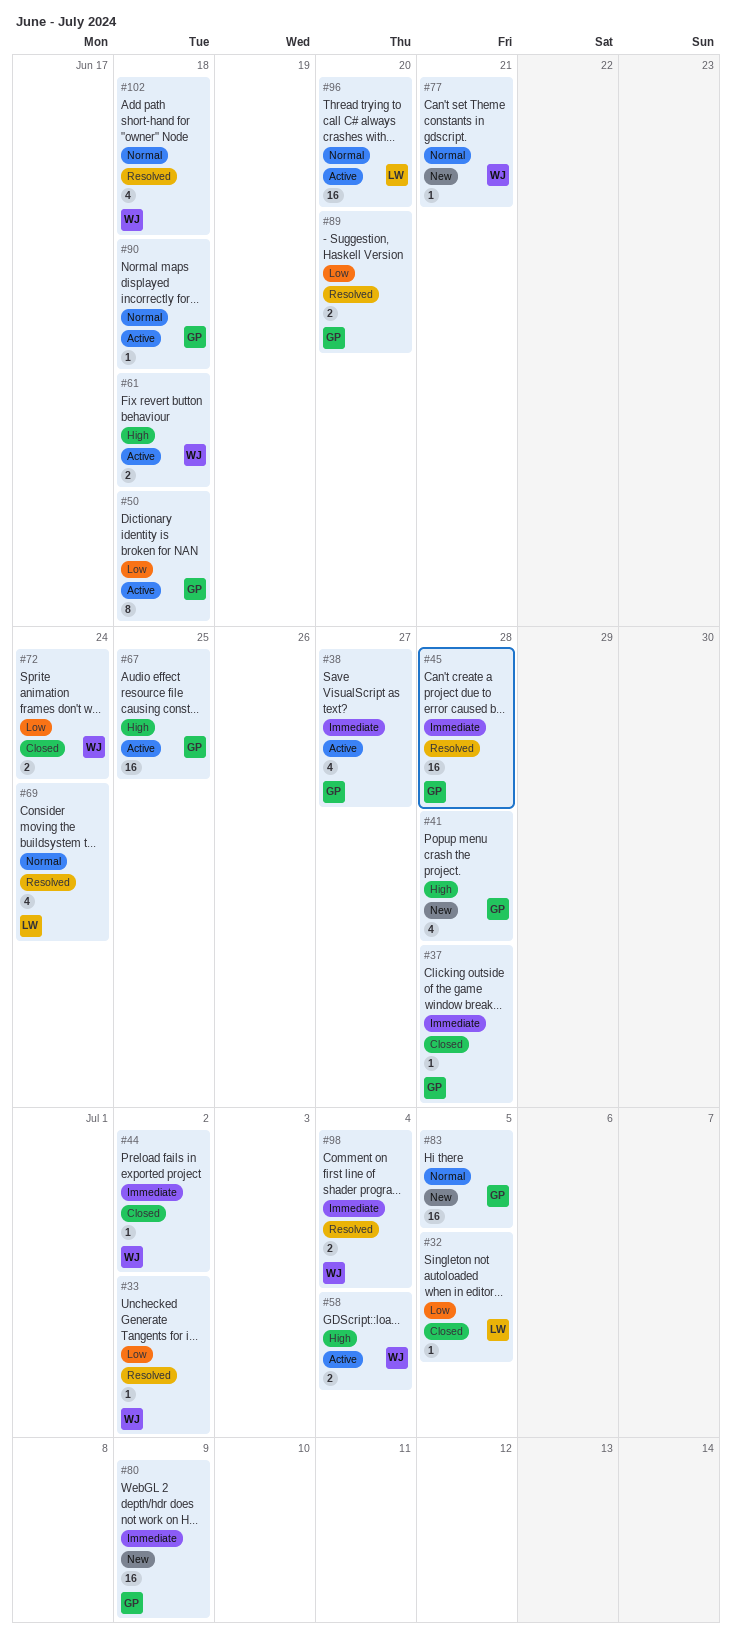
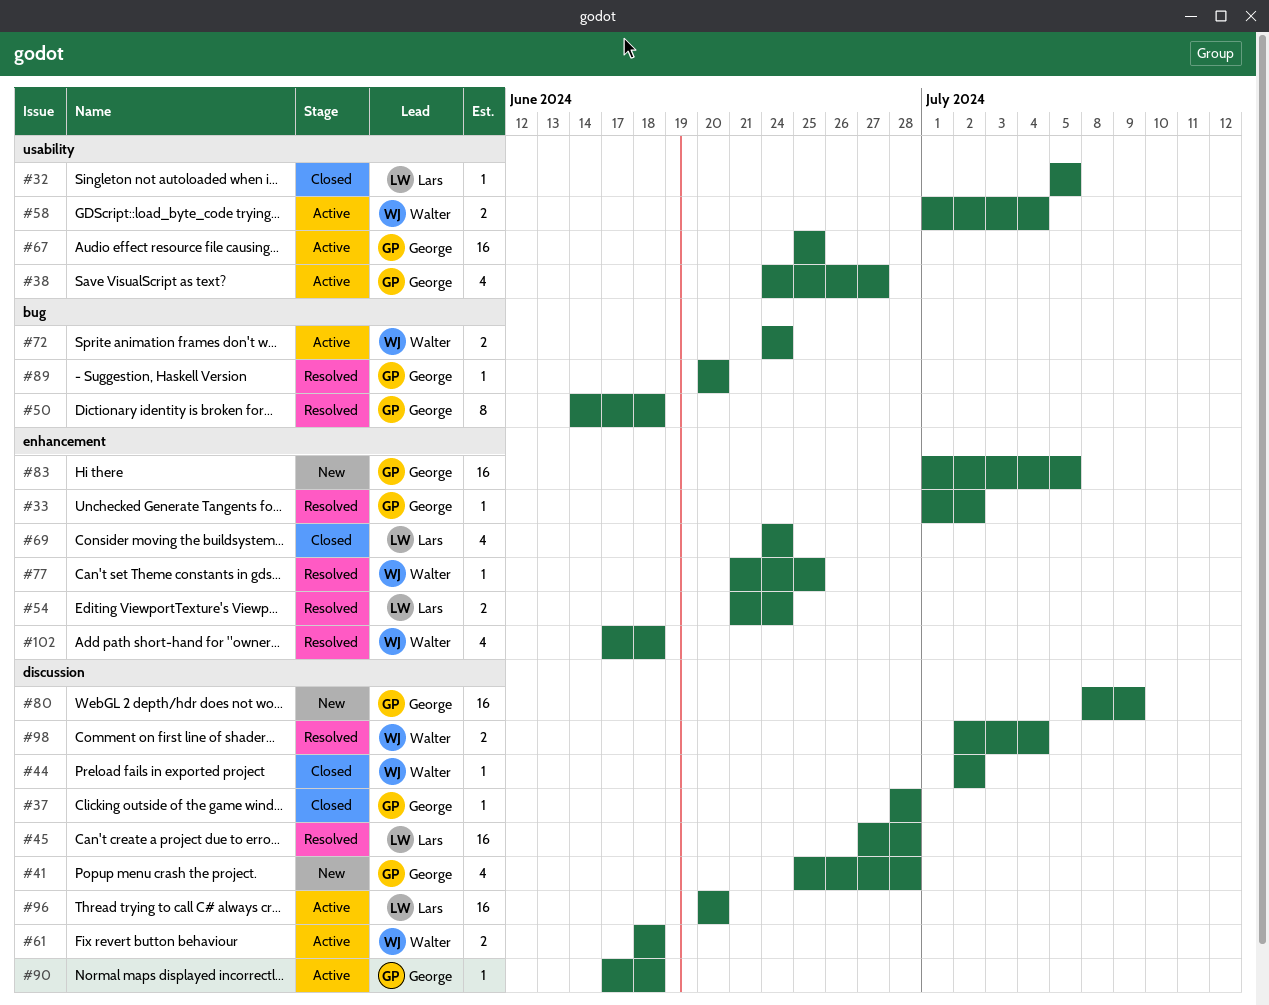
#33, owner: Walter -> George
#45, owner: George -> Lars
#50, status: Active -> Resolved
#54: none -> present
#69, status: Resolved -> Closed
#72, status: Closed -> Active
#77, status: New -> Resolved
#77, due: Jun 21 -> Jun 25
#89, estimate: 2 -> 1

